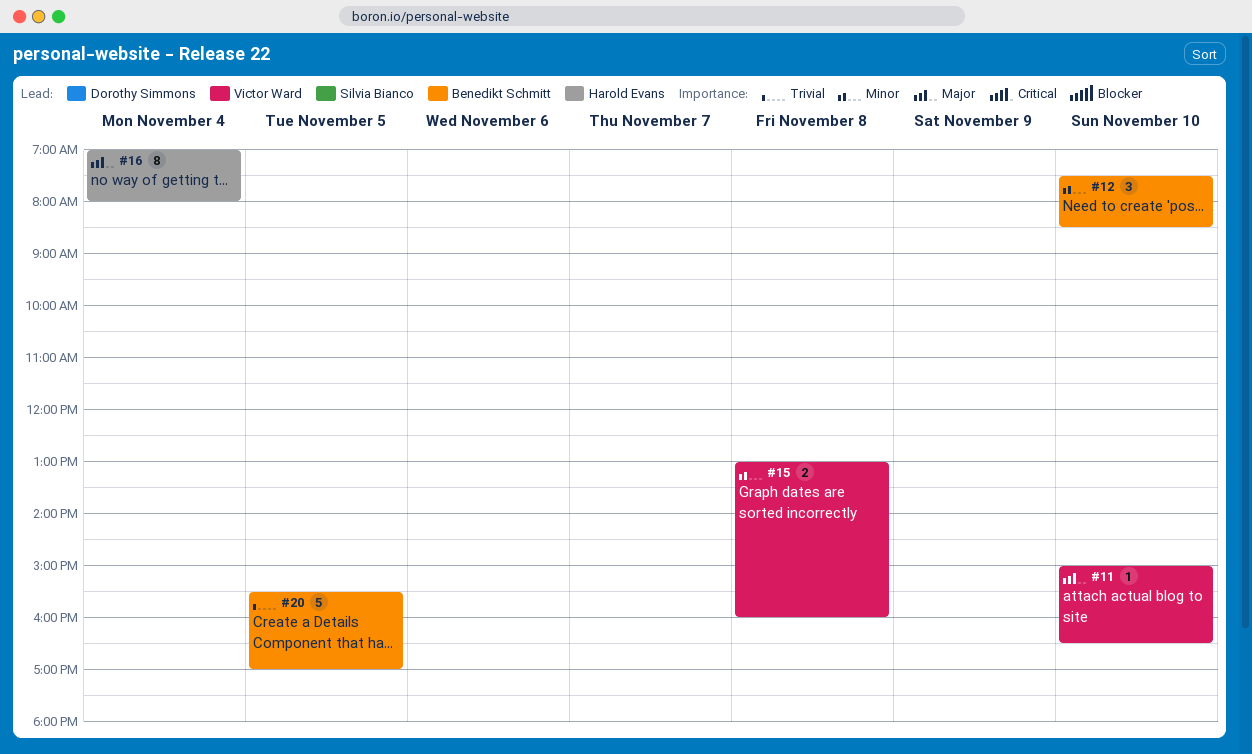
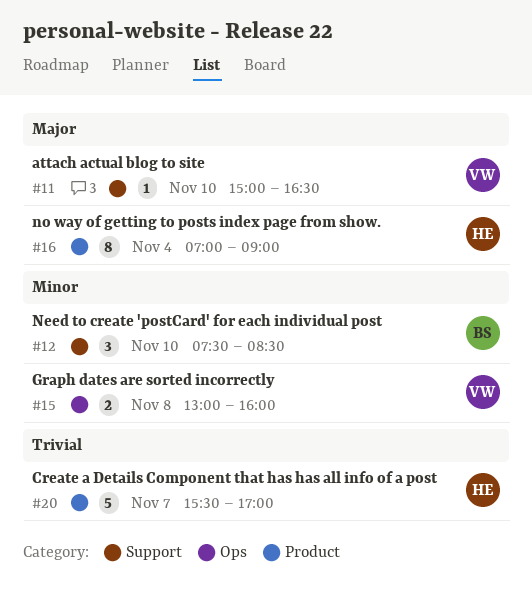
#16, ends: 08:00 -> 09:00
#20, owner: Benedikt Schmitt -> Harold Evans
#20, day: Nov 5 -> Nov 7

